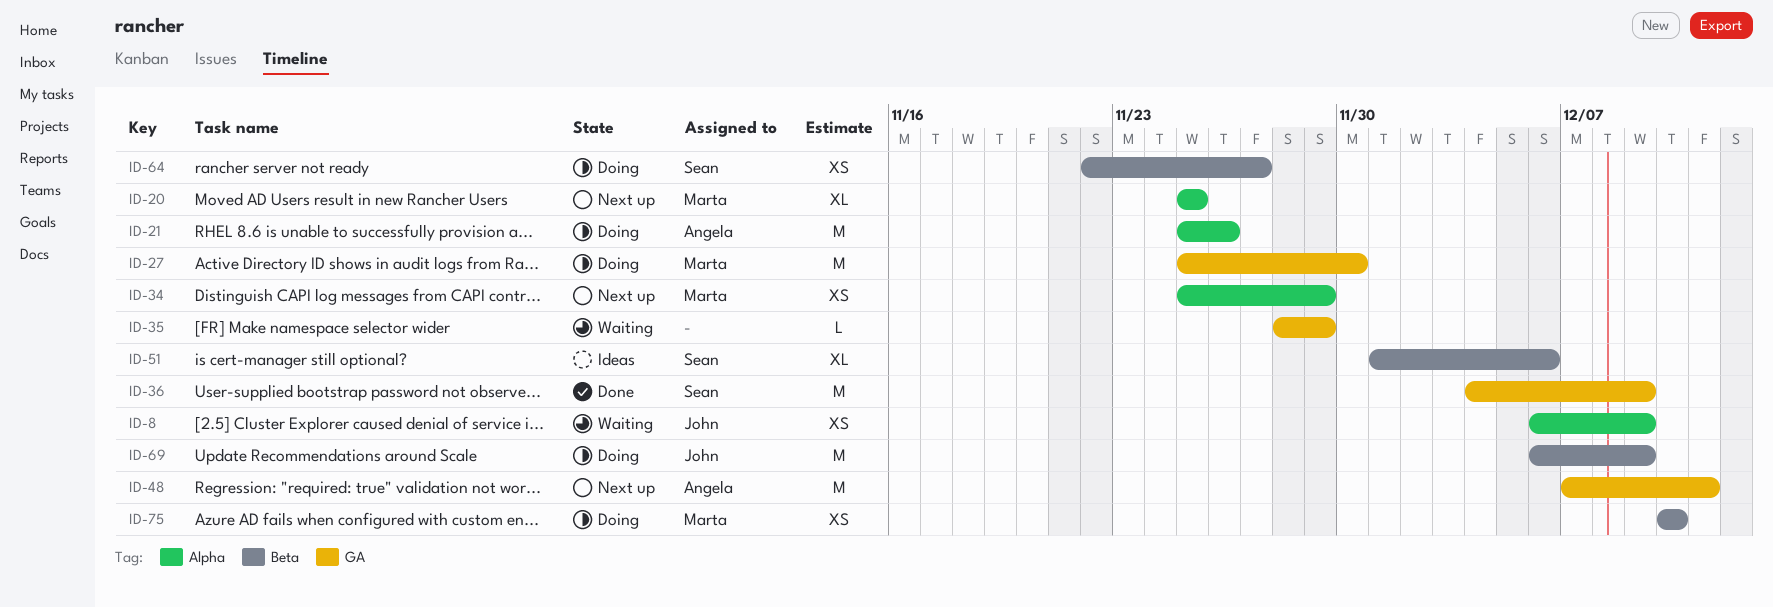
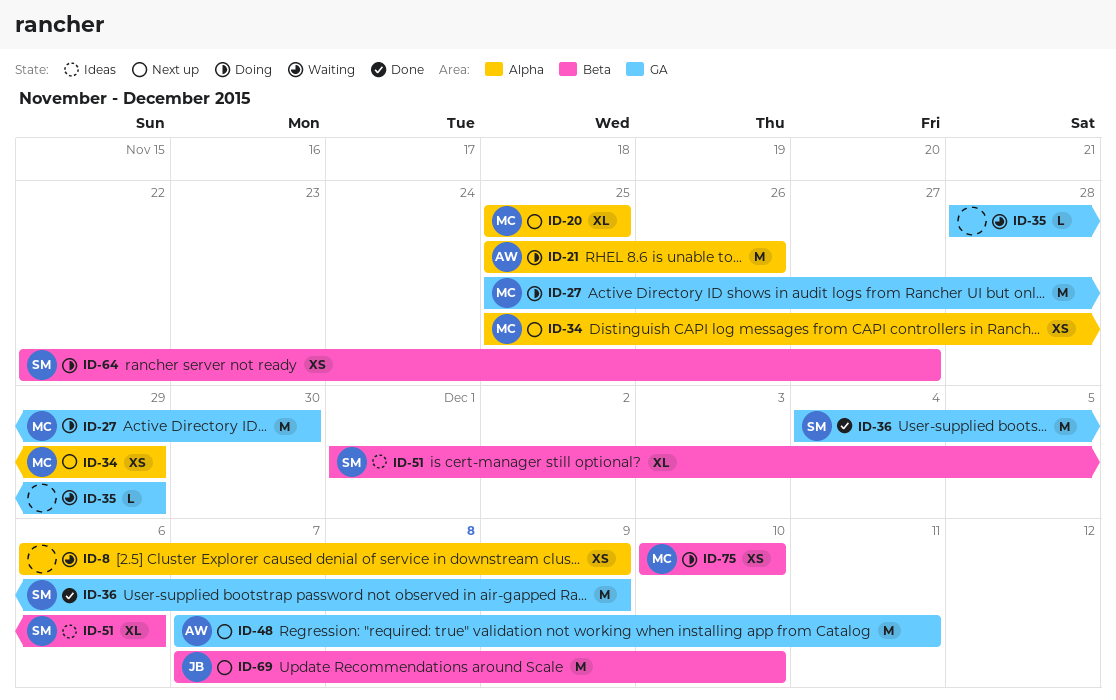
ID-8, owner: John -> none
ID-69, status: Doing -> Next up
ID-69, start: Dec 6 -> Dec 7
ID-69, due: Dec 9 -> Dec 10

